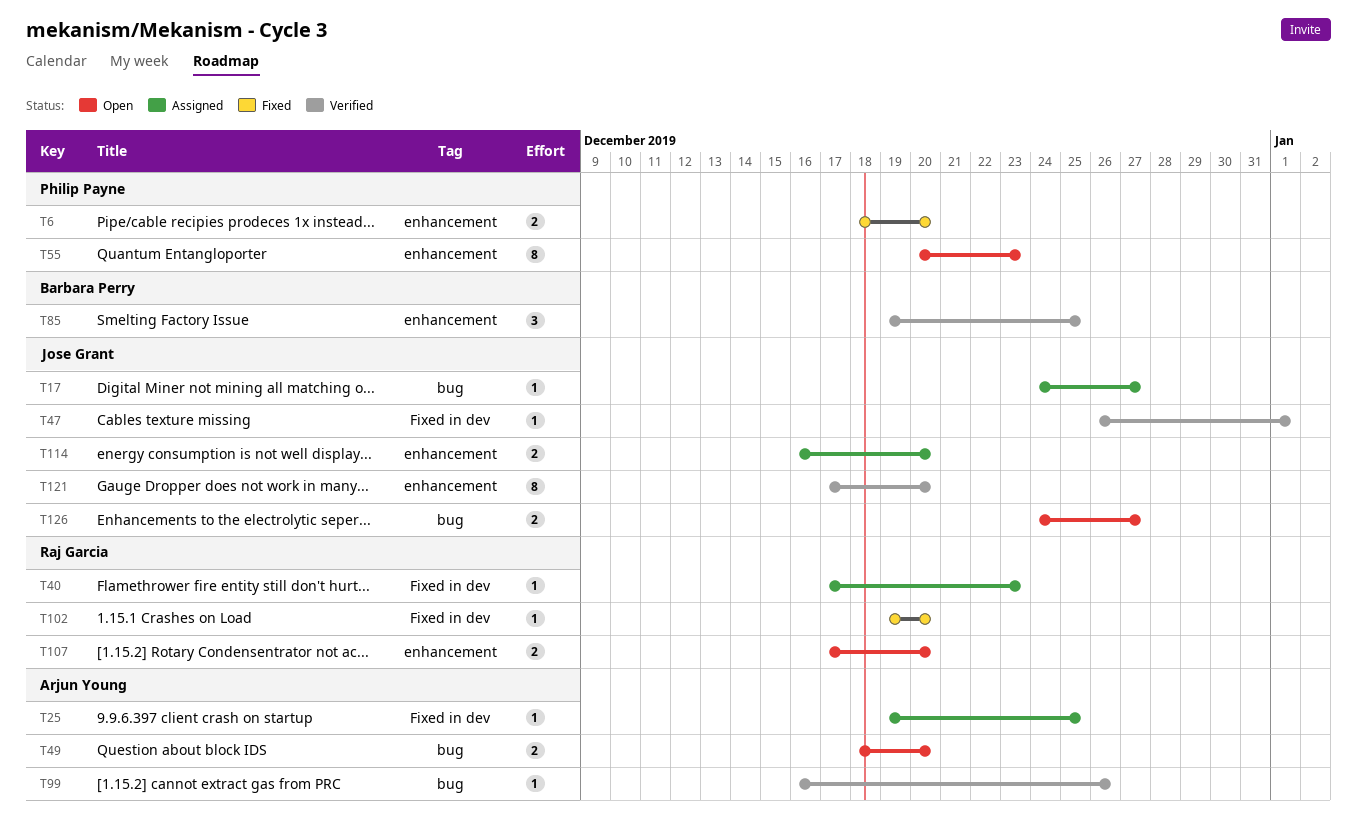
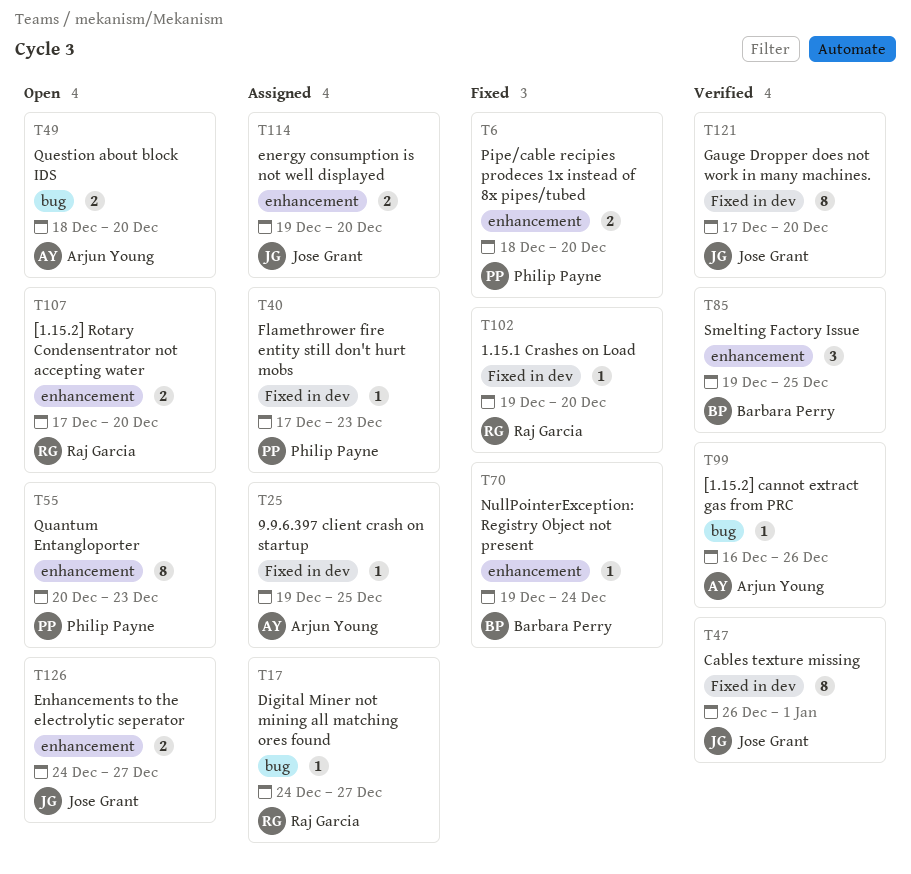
T17, owner: Jose Grant -> Raj Garcia
T40, owner: Raj Garcia -> Philip Payne
T47, estimate: 1 -> 8
T70: none -> present
T114, start: Dec 16 -> Dec 19
T121, label: enhancement -> Fixed in dev
T126, label: bug -> enhancement

